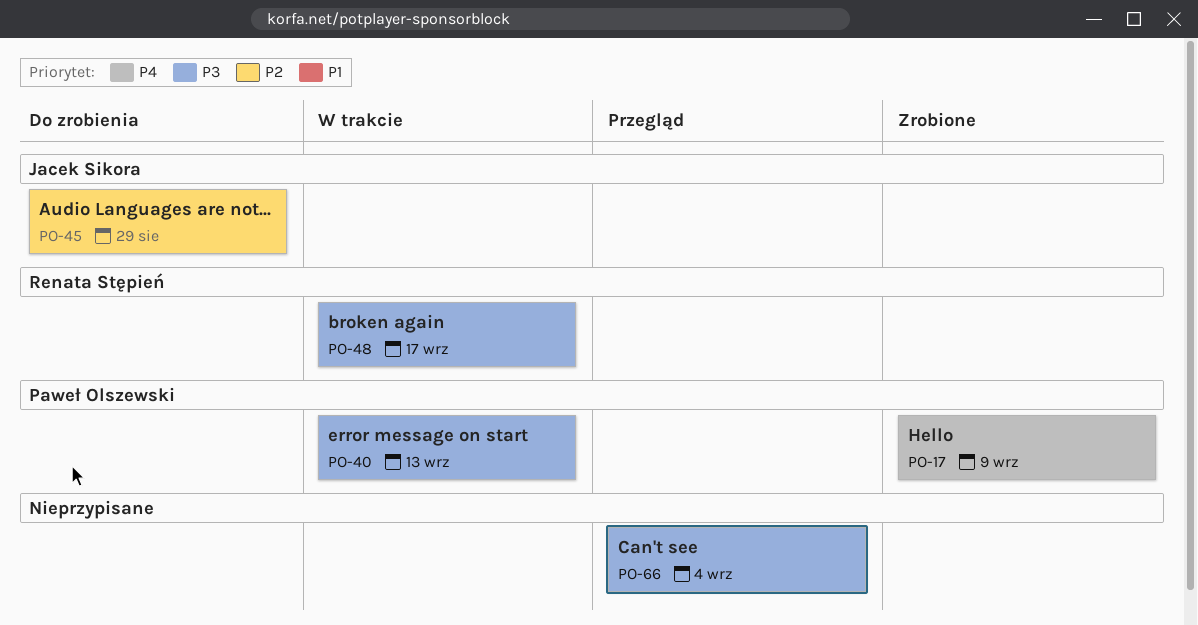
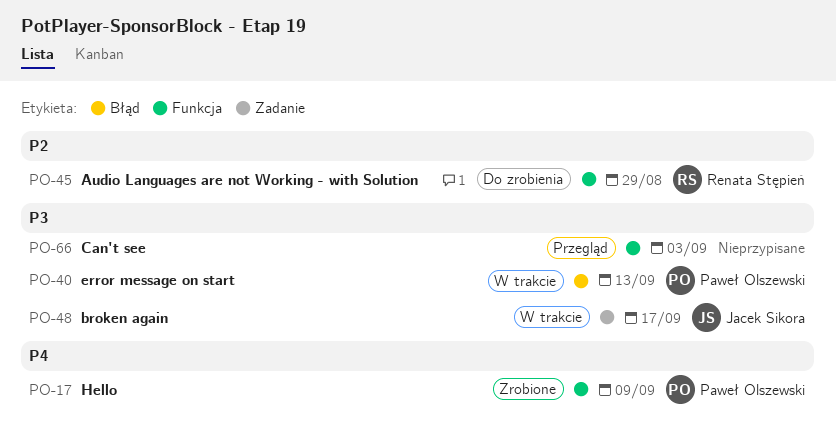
PO-45, owner: Jacek Sikora -> Renata Stępień
PO-48, owner: Renata Stępień -> Jacek Sikora
PO-66, due: Sep 4 -> Sep 3

